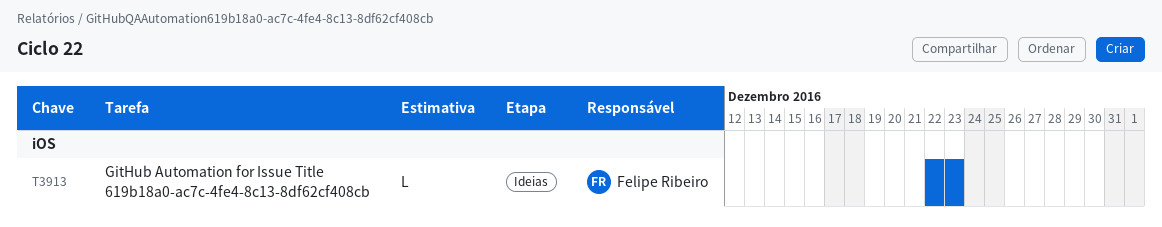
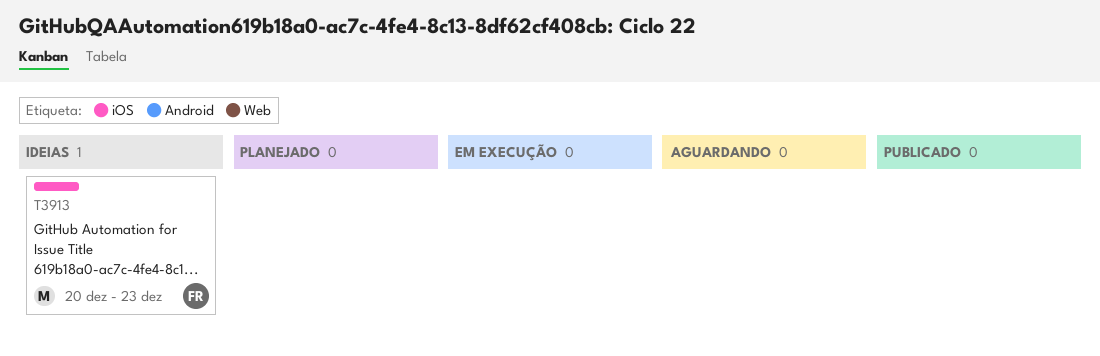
T3913, estimate: L -> M
T3913, start: Dec 22 -> Dec 20

